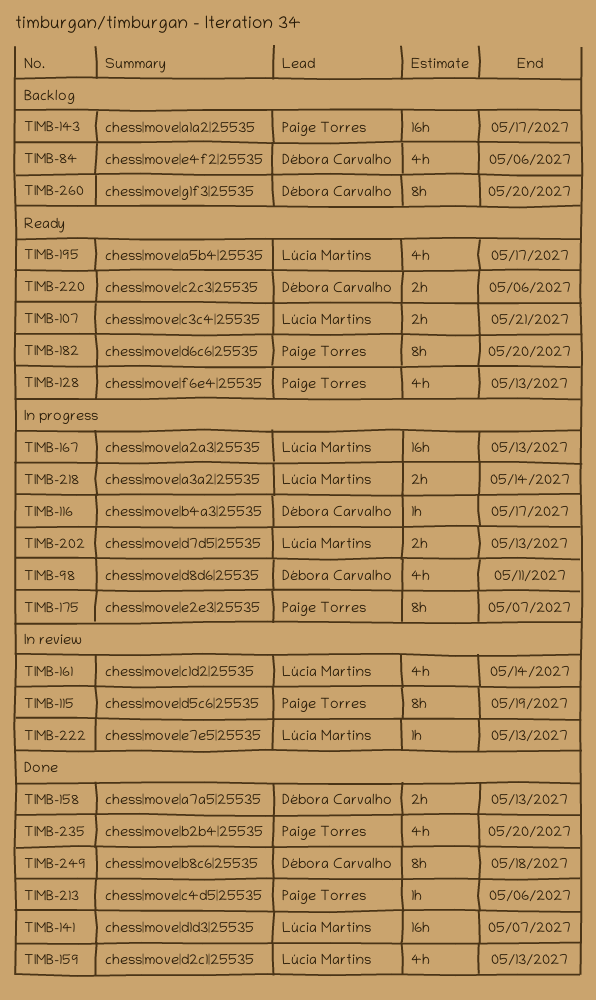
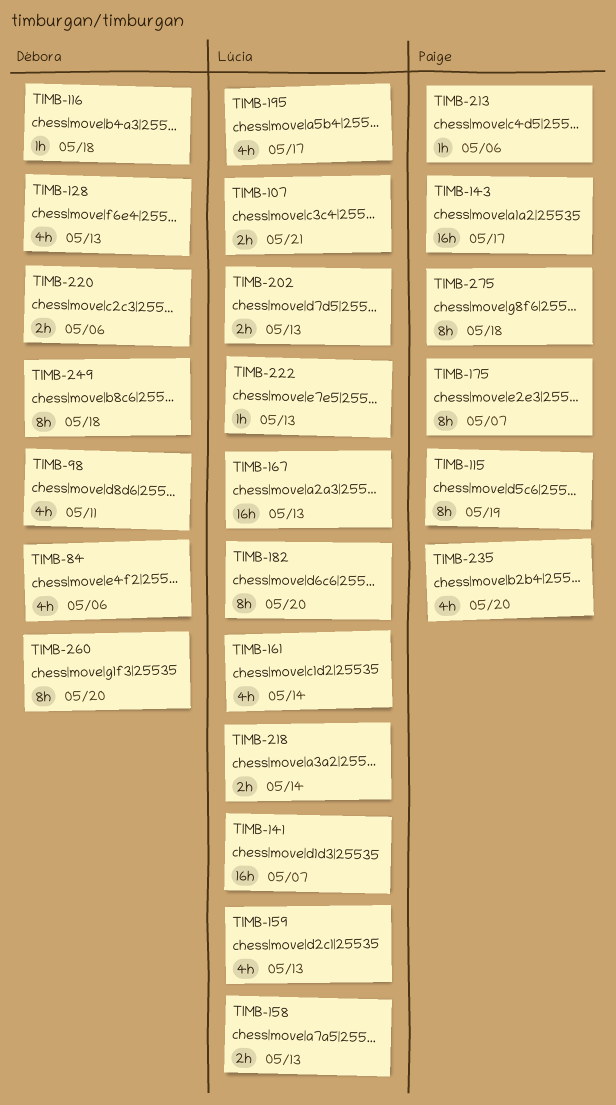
TIMB-116, due: May 17 -> May 18
TIMB-128, owner: Paige Torres -> Débora Carvalho
TIMB-158, owner: Débora Carvalho -> Lúcia Martins
TIMB-182, owner: Paige Torres -> Lúcia Martins
TIMB-275: none -> present

